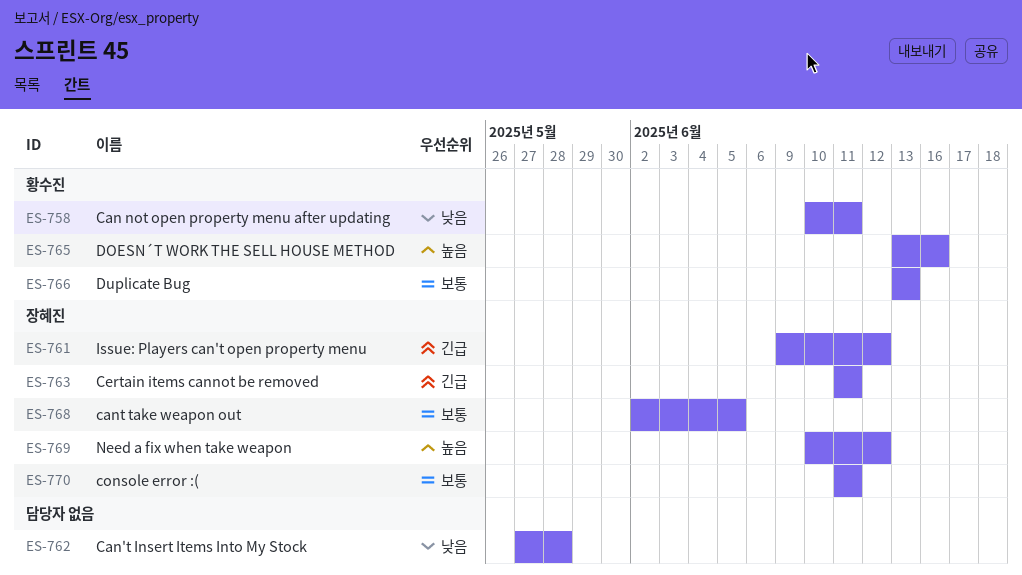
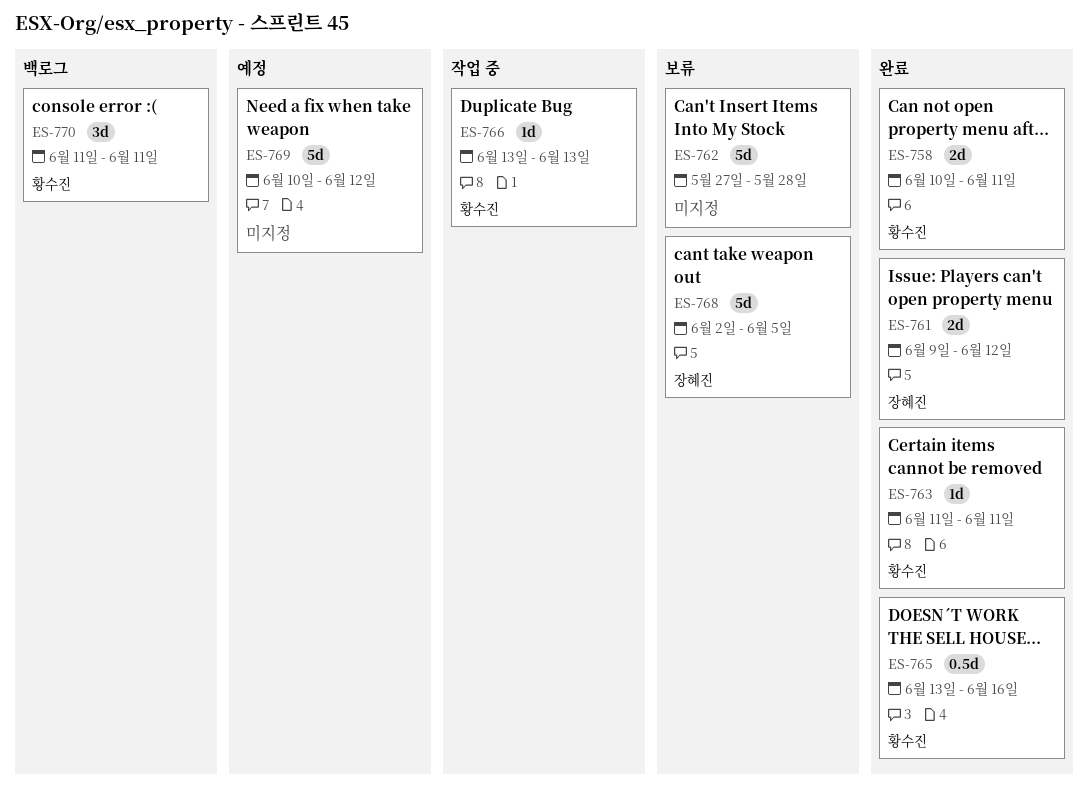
ES-763, owner: 장혜진 -> 황수진
ES-769, owner: 장혜진 -> none
ES-770, owner: 장혜진 -> 황수진

